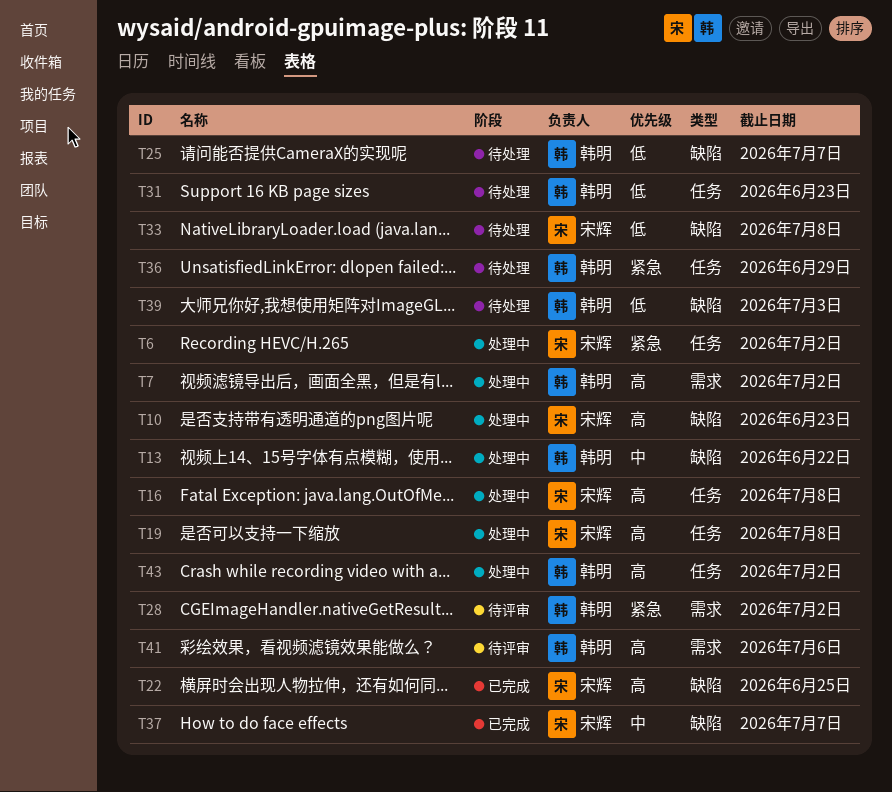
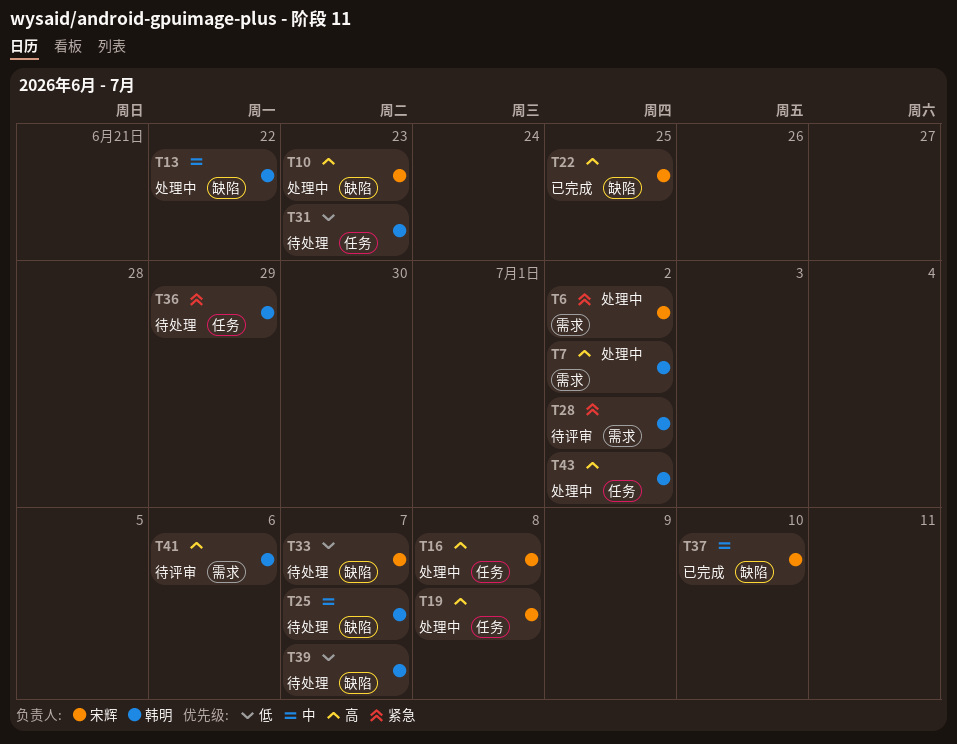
T6, label: 任务 -> 需求
T25, priority: 低 -> 中
T33, due: Jul 8 -> Jul 7
T37, due: Jul 7 -> Jul 10
T39, due: Jul 3 -> Jul 7

